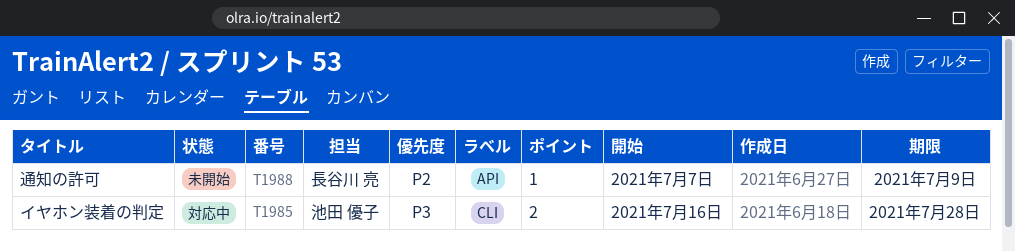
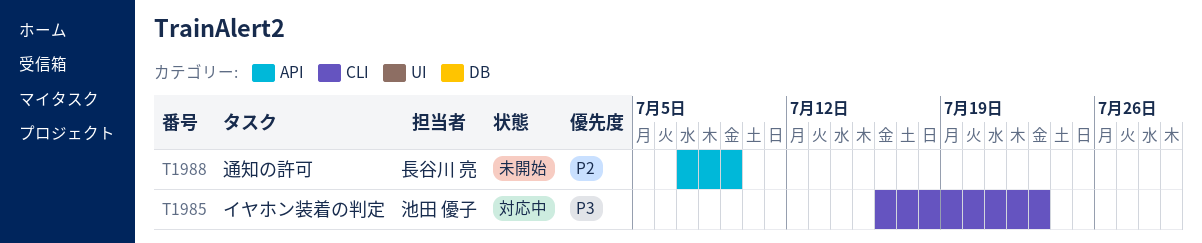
T1985, due: Jul 28 -> Jul 23

